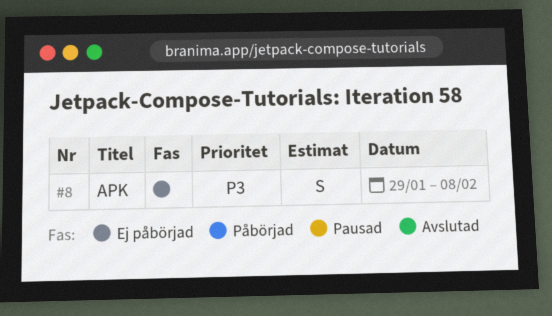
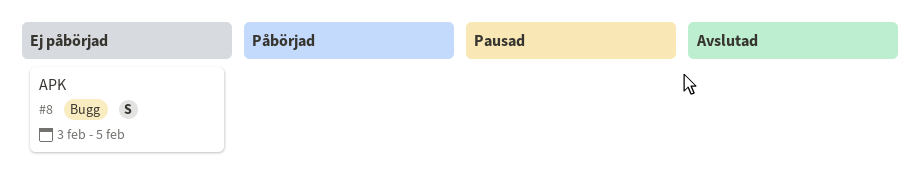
#8, start: Jan 29 -> Feb 3
#8, due: Feb 8 -> Feb 5

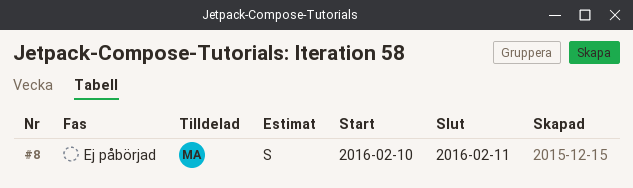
#8, start: Feb 3 -> Feb 10
#8, due: Feb 5 -> Feb 11

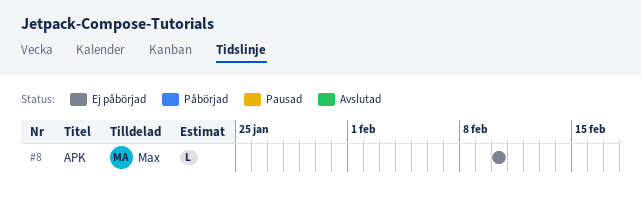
#8, estimate: S -> L
#8, due: Feb 11 -> Feb 10

